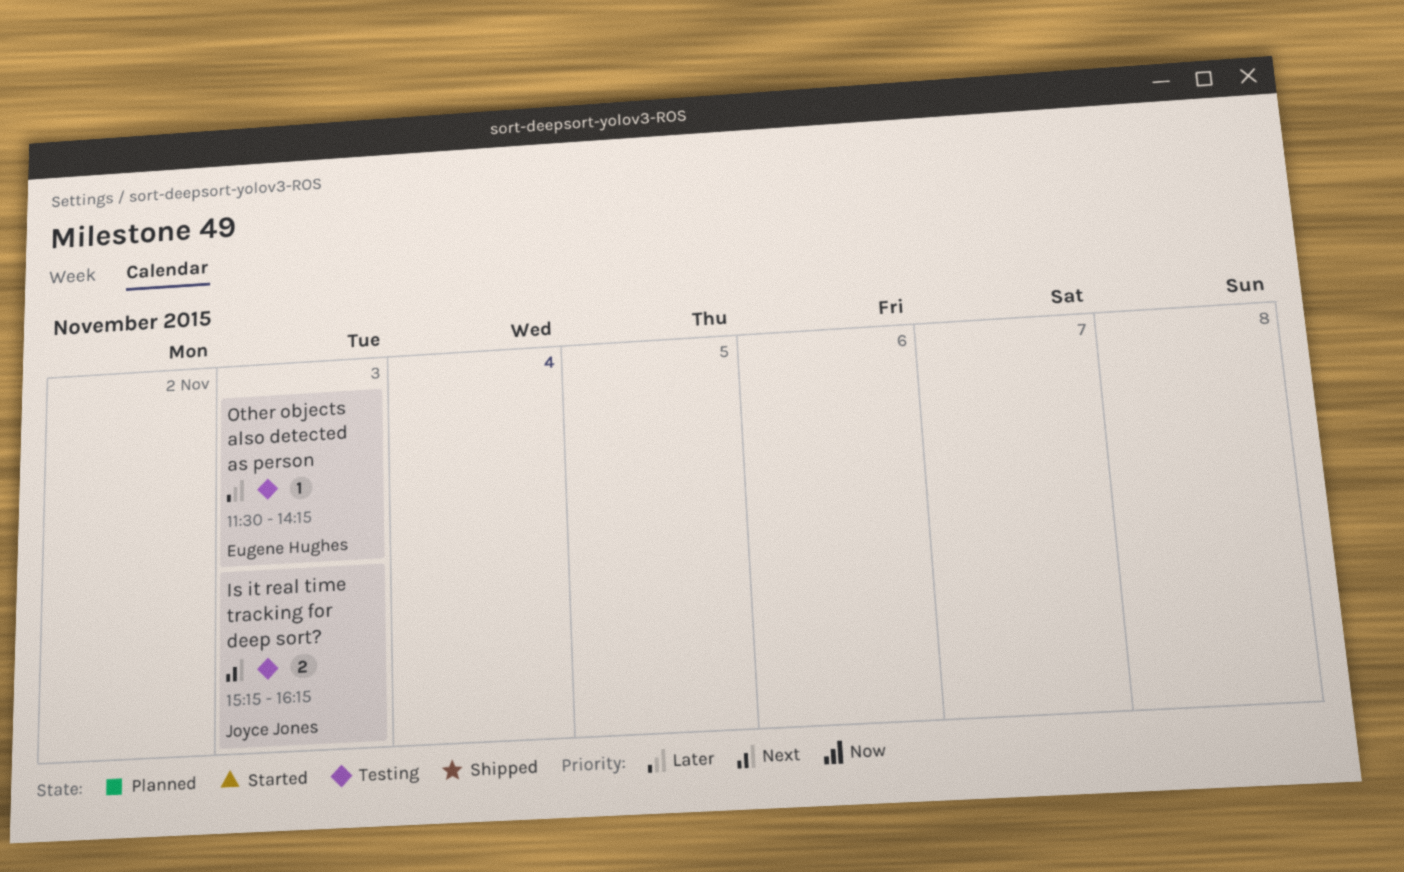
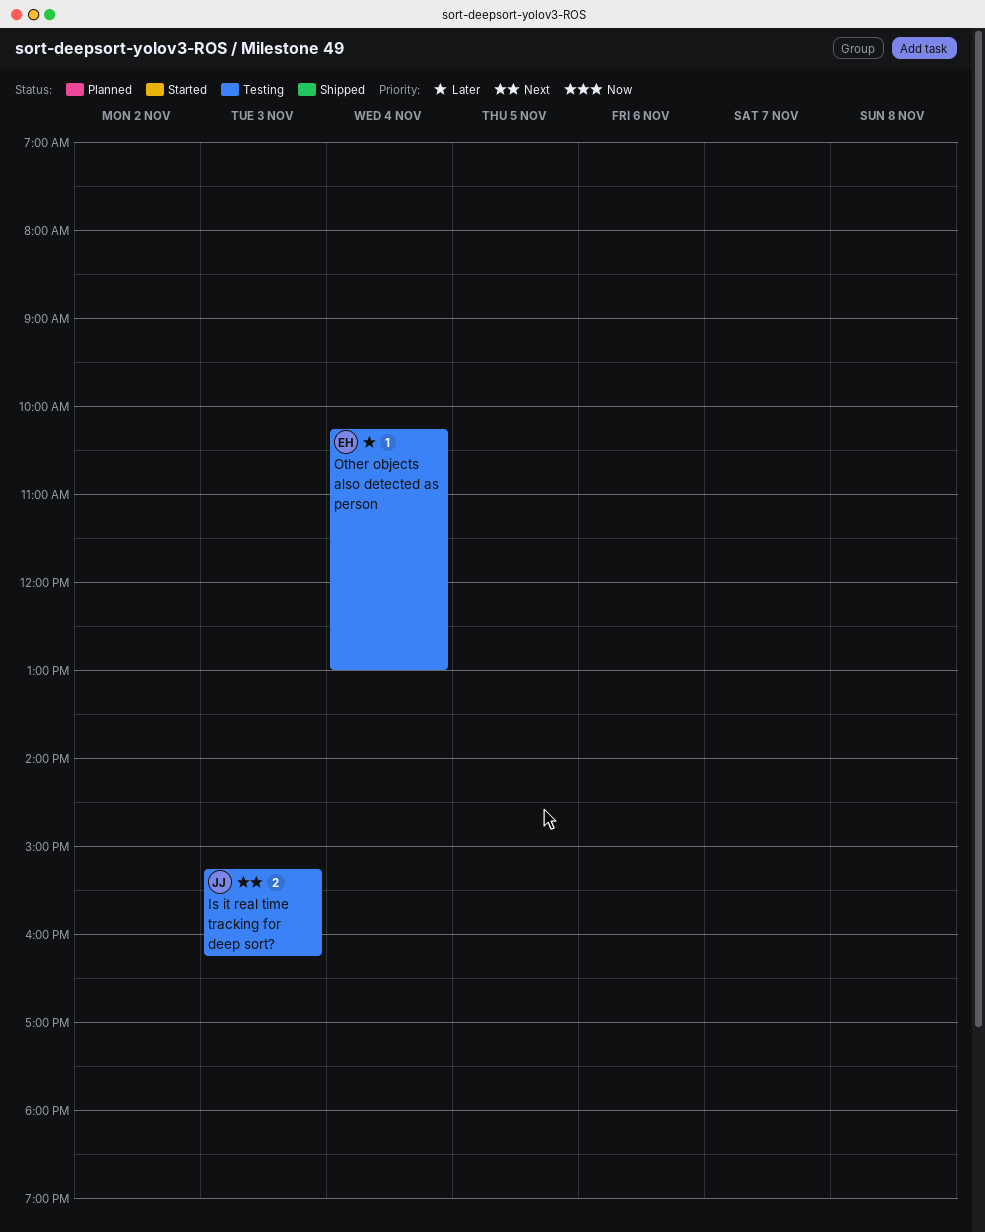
Other objects also detected as person, day: Nov 3 -> Nov 4
Other objects also detected as person, begins: 11:30 -> 10:15
Other objects also detected as person, ends: 14:15 -> 13:00

